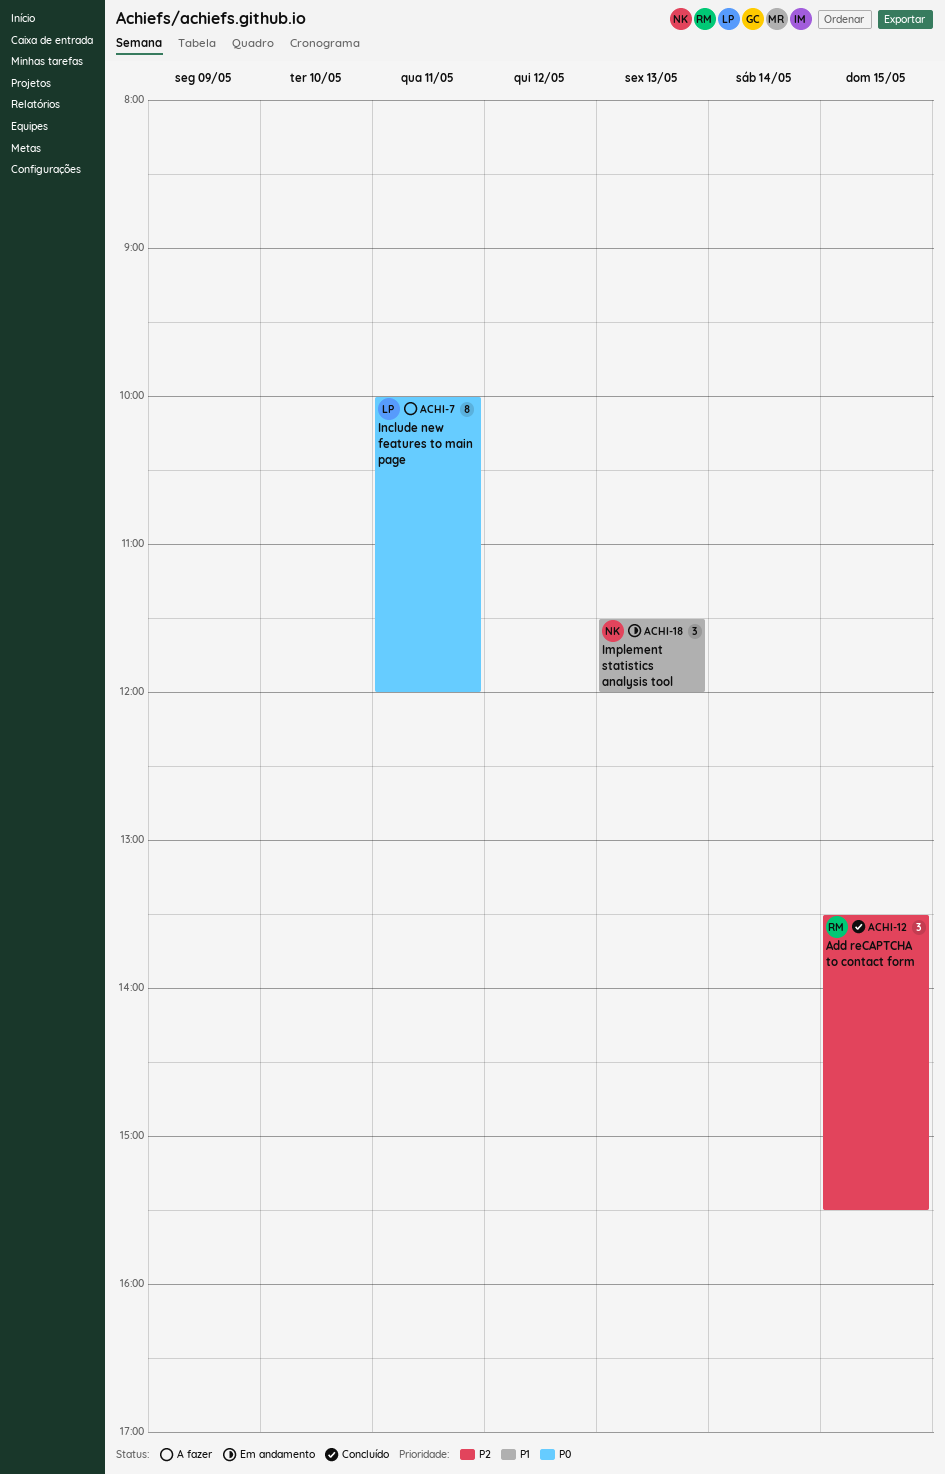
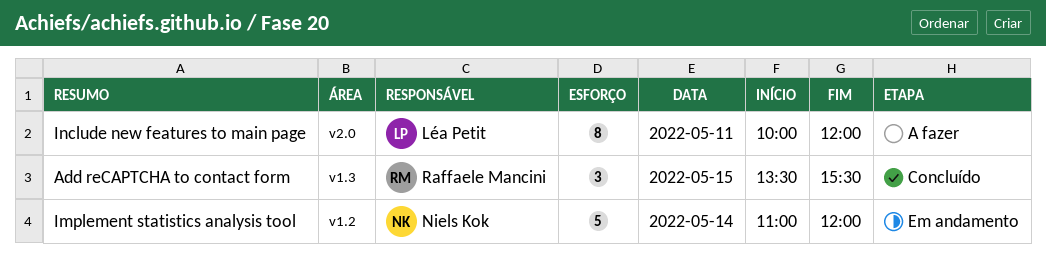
Implement statistics analysis tool, estimate: 3 -> 5
Implement statistics analysis tool, day: May 13 -> May 14
Implement statistics analysis tool, begins: 11:30 -> 11:00

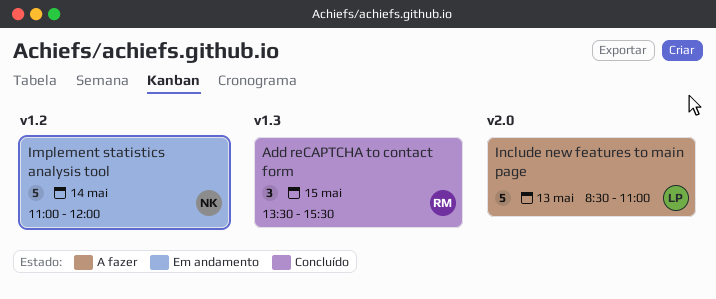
Include new features to main page, estimate: 8 -> 5
Include new features to main page, day: May 11 -> May 13
Include new features to main page, begins: 10:00 -> 08:30
Include new features to main page, ends: 12:00 -> 11:00

